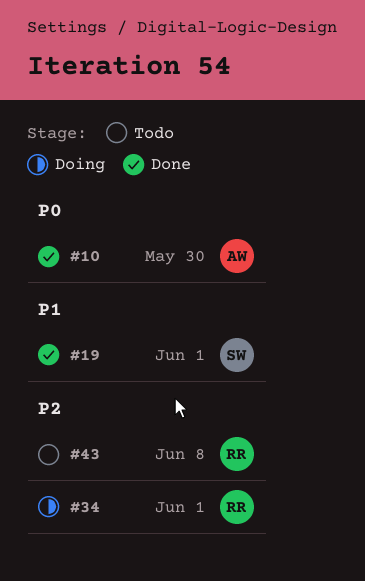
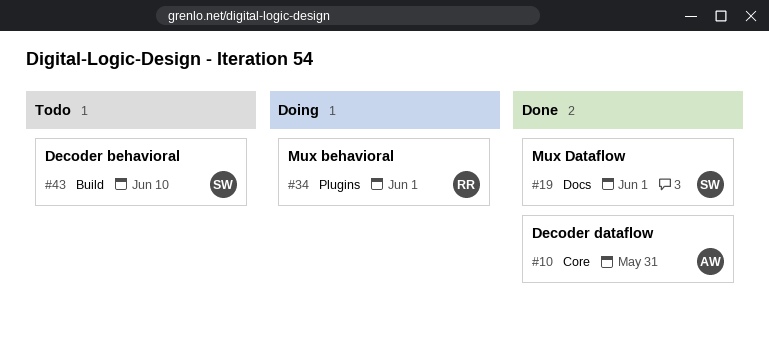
#10, due: May 30 -> May 31
#43, owner: RR -> SW
#43, due: Jun 8 -> Jun 10

